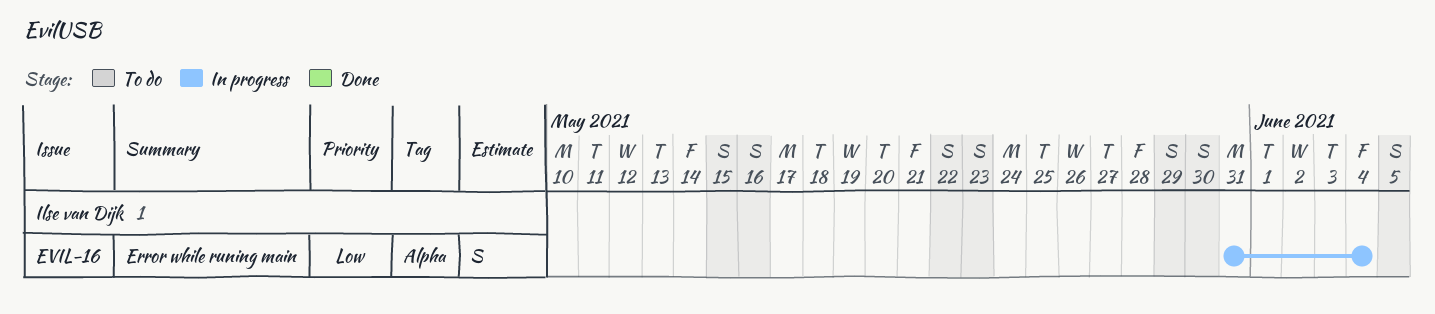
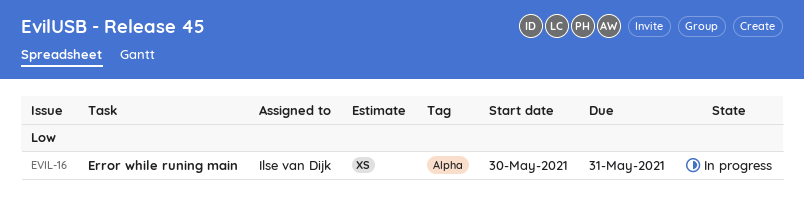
EVIL-16, estimate: S -> XS
EVIL-16, start: May 31 -> May 30
EVIL-16, due: Jun 4 -> May 31

